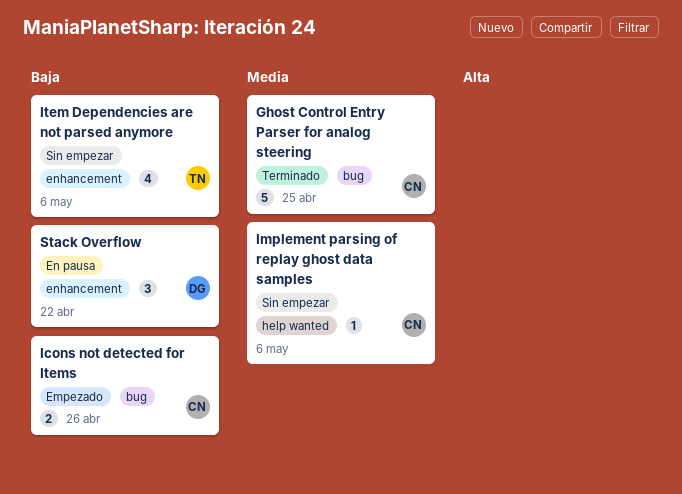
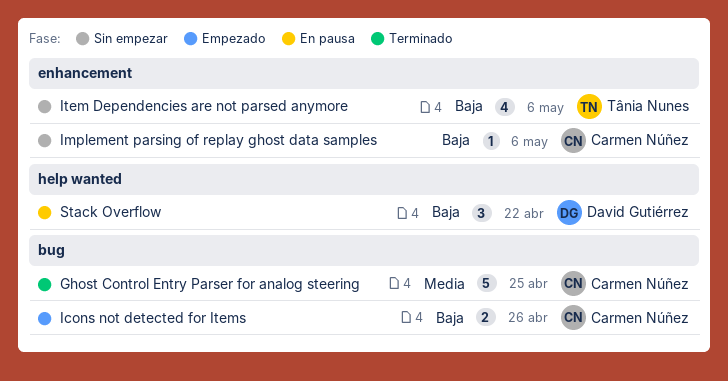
Implement parsing of replay ghost data samples, priority: Media -> Baja
Implement parsing of replay ghost data samples, label: help wanted -> enhancement
Stack Overflow, label: enhancement -> help wanted

